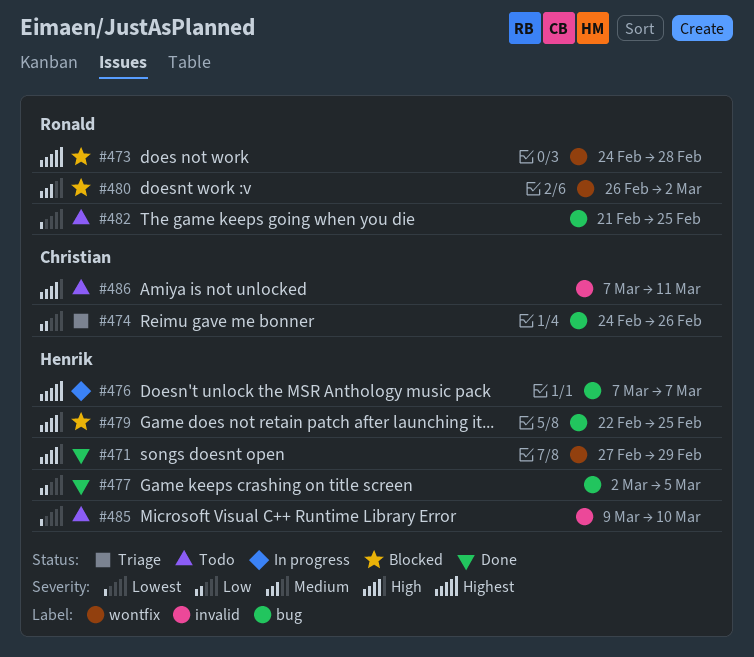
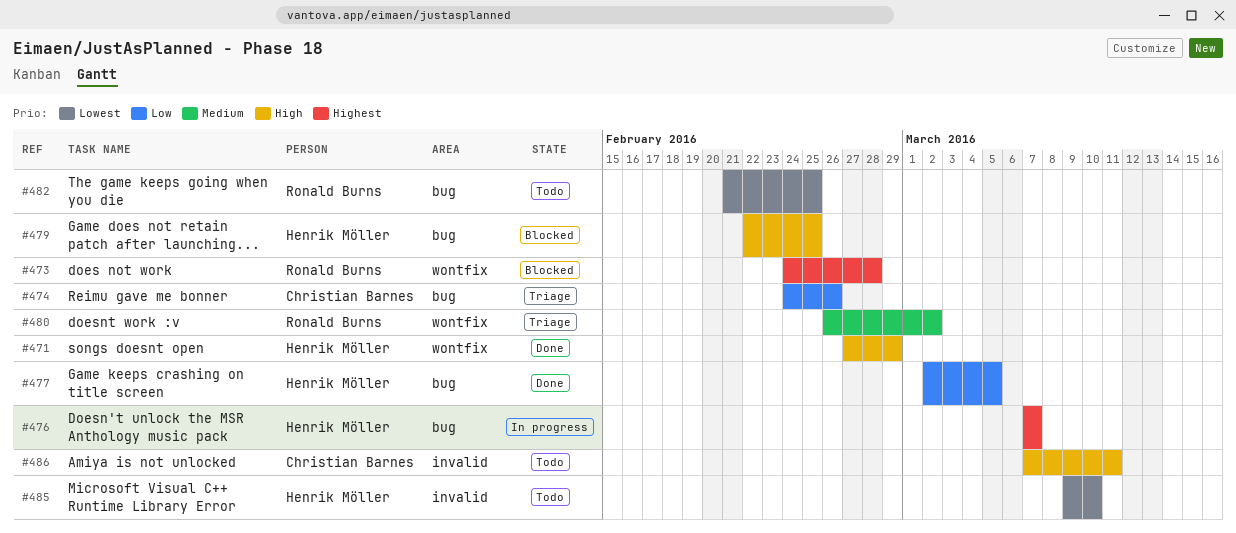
#480, status: Blocked -> Triage

